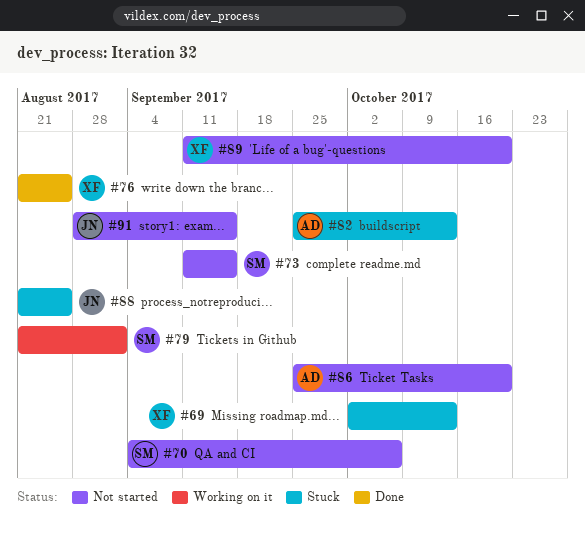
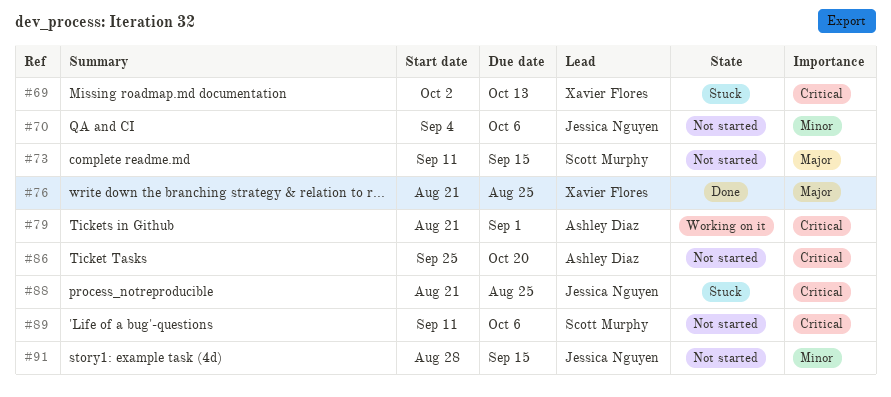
#70, owner: Scott Murphy -> Jessica Nguyen
#79, owner: Scott Murphy -> Ashley Diaz
#82: present -> none
#89, owner: Xavier Flores -> Scott Murphy
#89, due: Oct 20 -> Oct 6

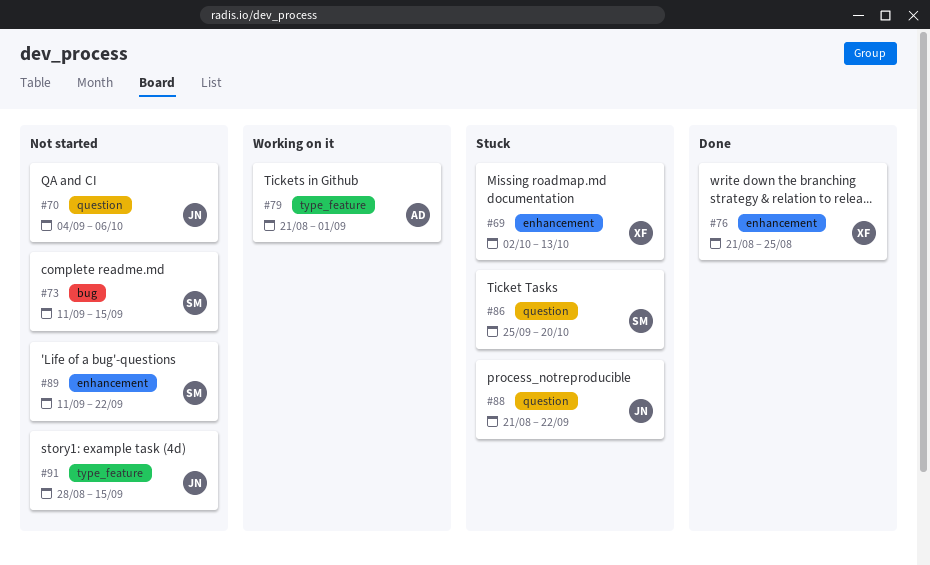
#86, status: Not started -> Stuck
#86, owner: Ashley Diaz -> Scott Murphy
#88, due: Aug 25 -> Sep 22
#89, due: Oct 6 -> Sep 22

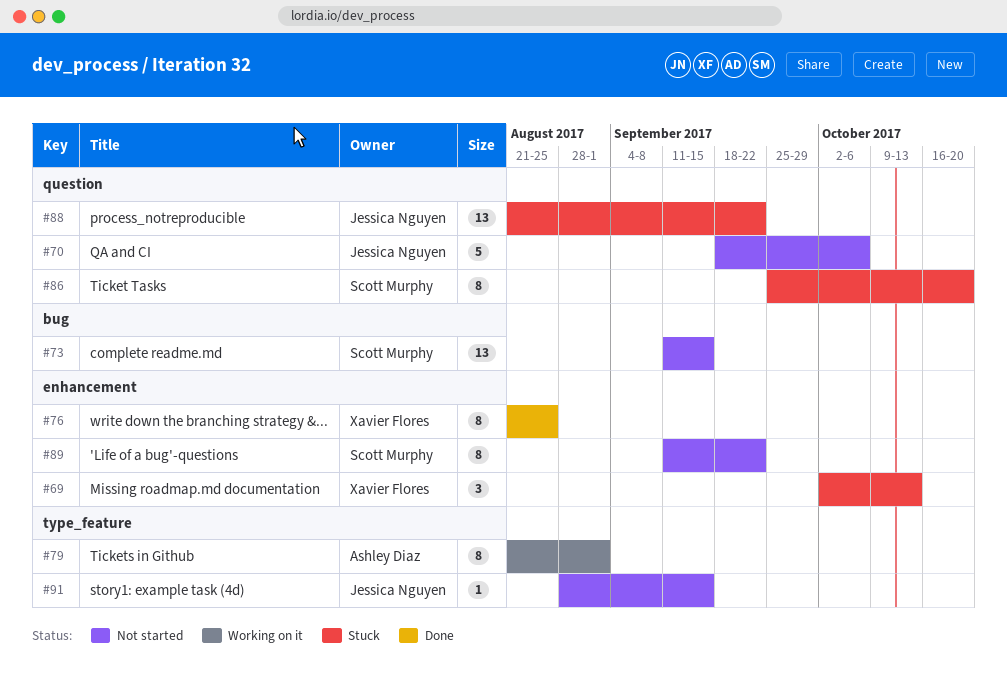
#70, start: Sep 4 -> Sep 18

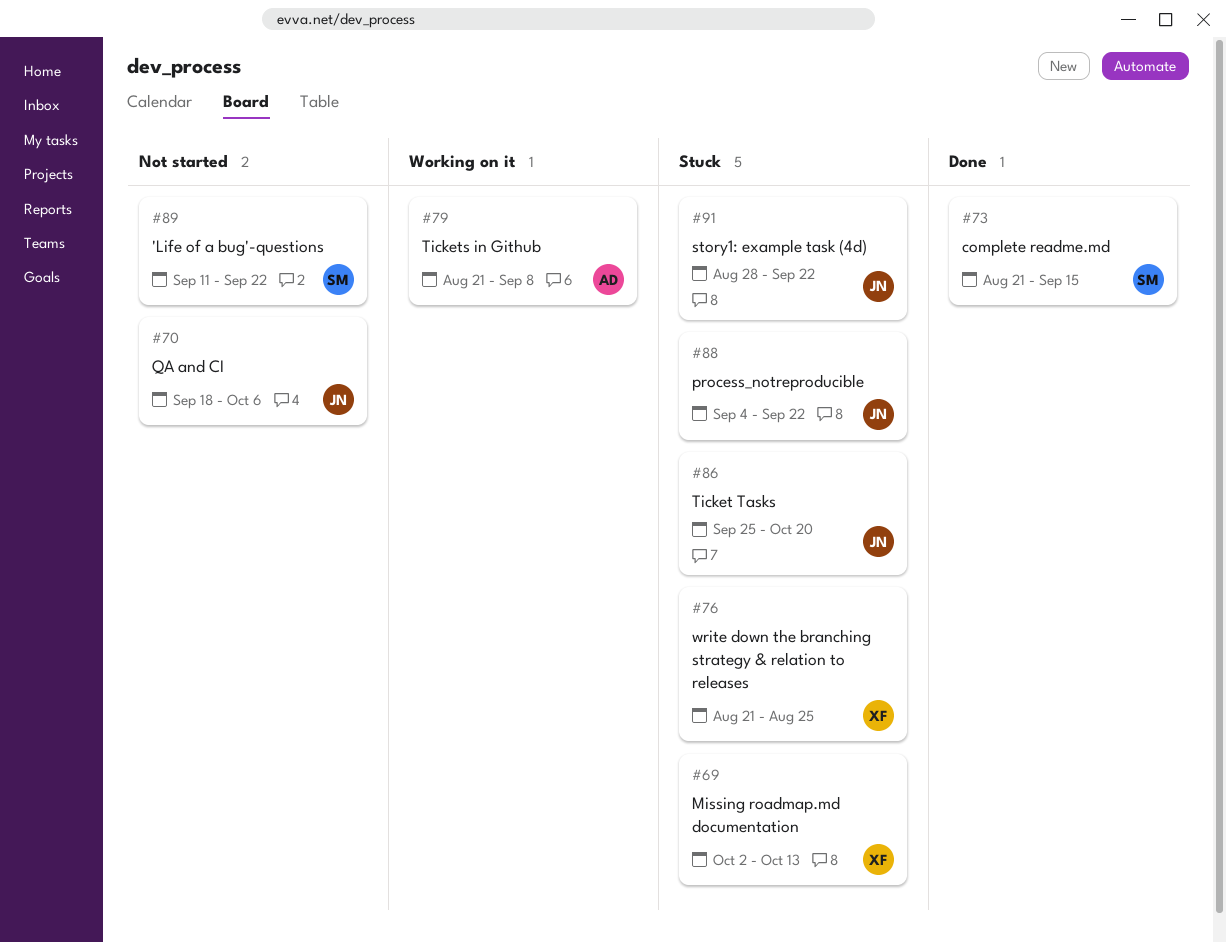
#73, status: Not started -> Done
#73, start: Sep 11 -> Aug 21
#76, status: Done -> Stuck
#79, due: Sep 1 -> Sep 8
#86, owner: Scott Murphy -> Jessica Nguyen
#88, start: Aug 21 -> Sep 4
#91, status: Not started -> Stuck
#91, due: Sep 15 -> Sep 22

